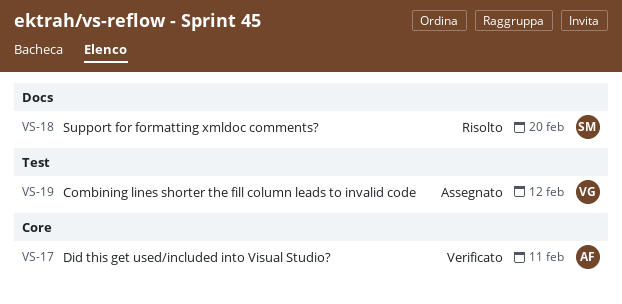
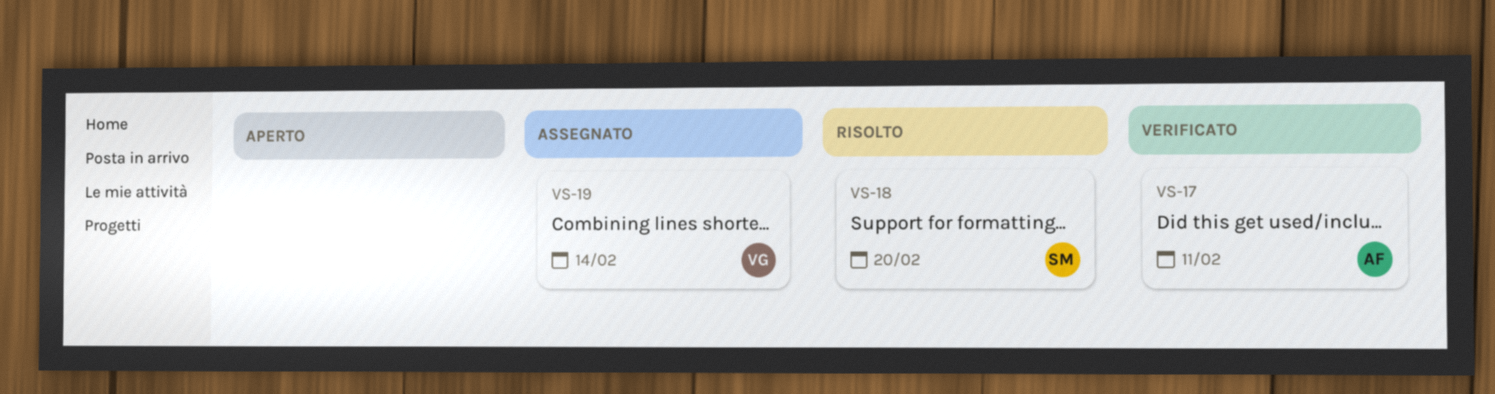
VS-19, due: Feb 12 -> Feb 14

